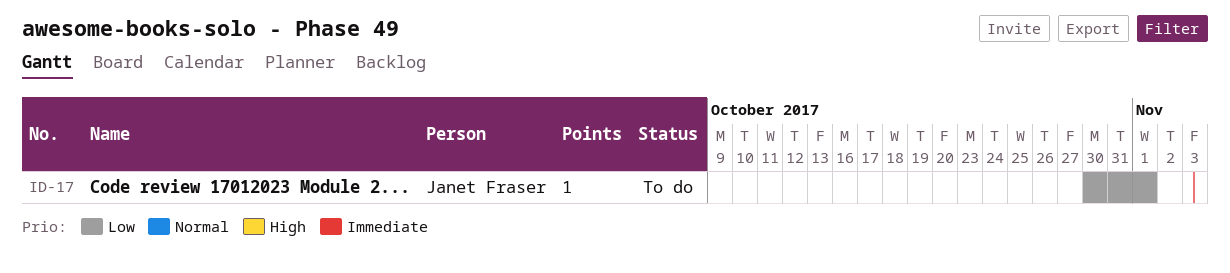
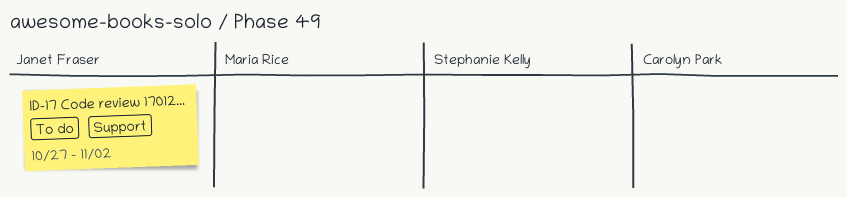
ID-17, start: Oct 30 -> Oct 27
ID-17, due: Nov 1 -> Nov 2

